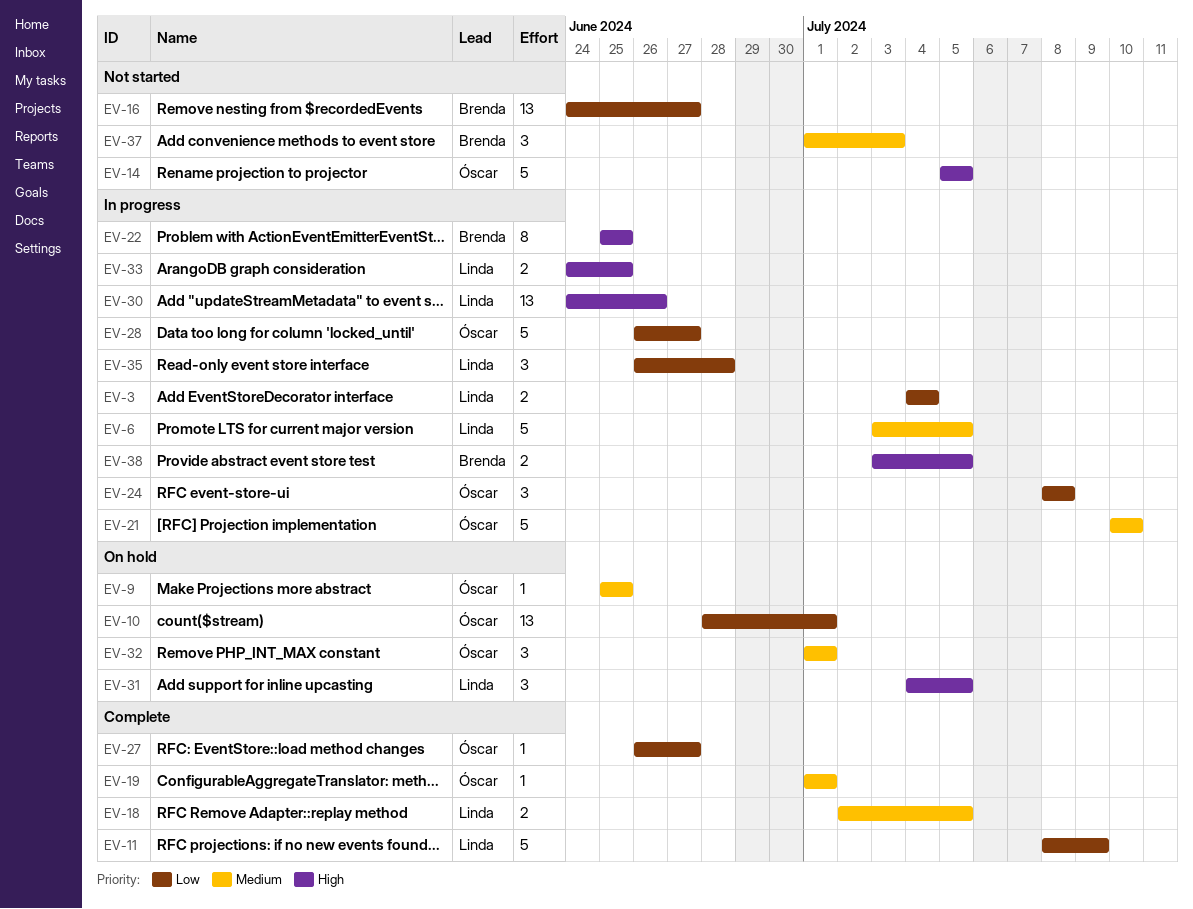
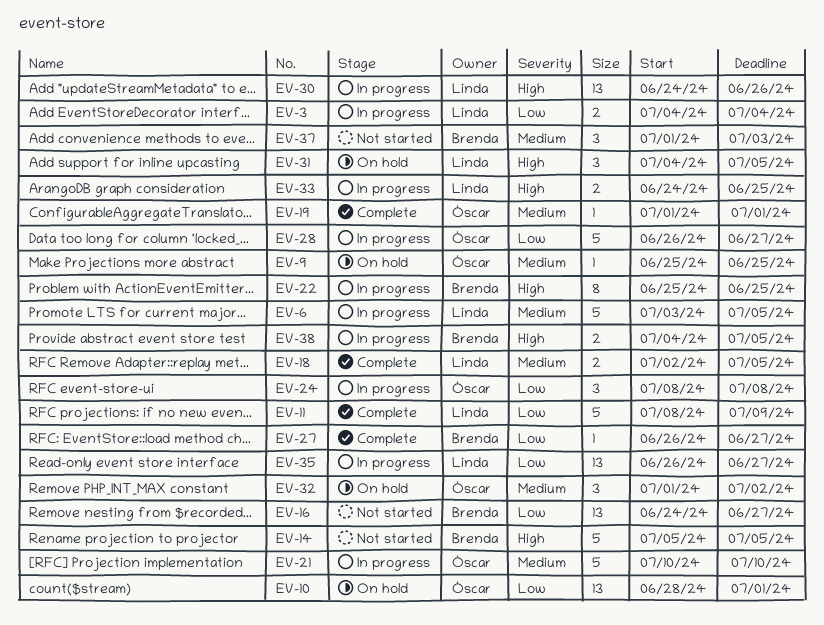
EV-14, owner: Óscar -> Brenda
EV-27, owner: Óscar -> Brenda
EV-32, due: Jul 1 -> Jul 2
EV-35, estimate: 3 -> 13
EV-35, due: Jun 28 -> Jun 27
EV-38, start: Jul 3 -> Jul 4

